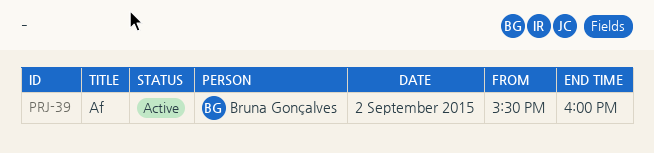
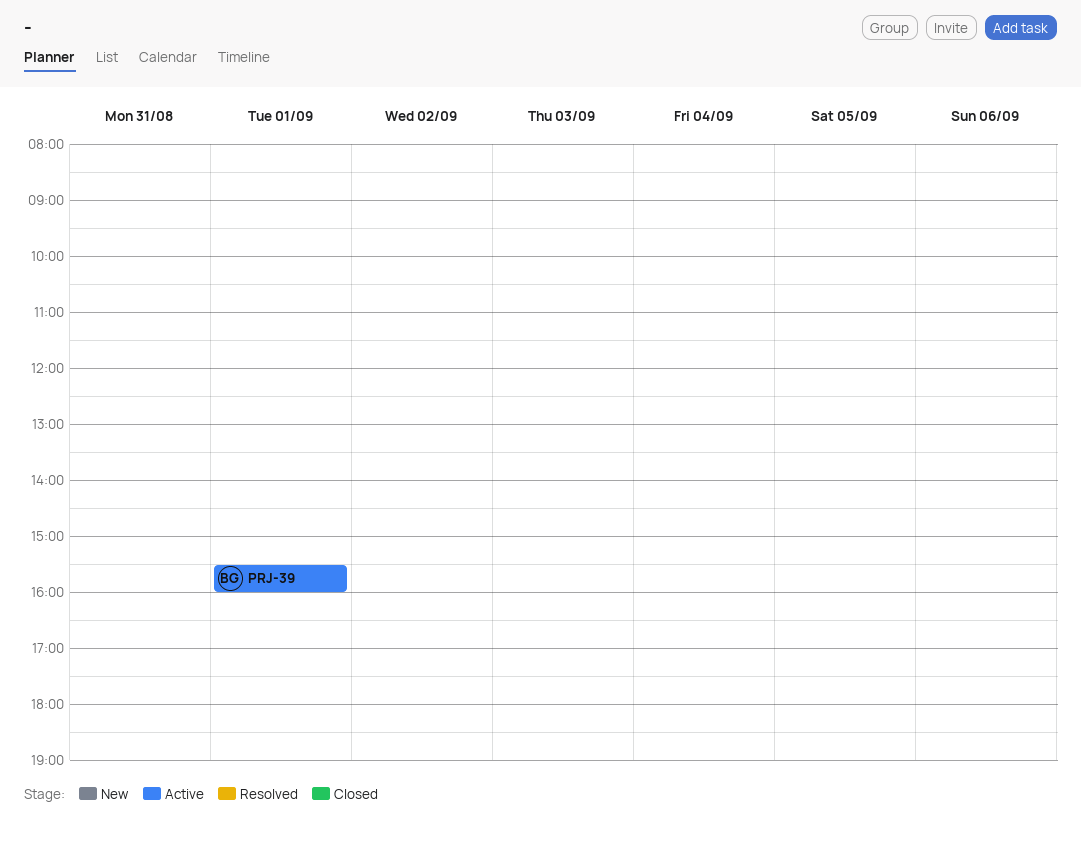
PRJ-39, day: Sep 2 -> Sep 1

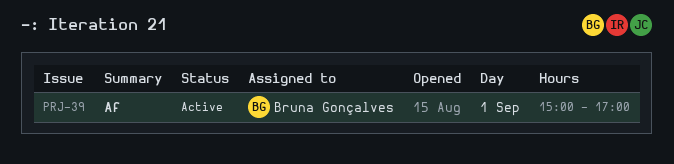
PRJ-39, begins: 15:30 -> 15:00
PRJ-39, ends: 16:00 -> 17:00

